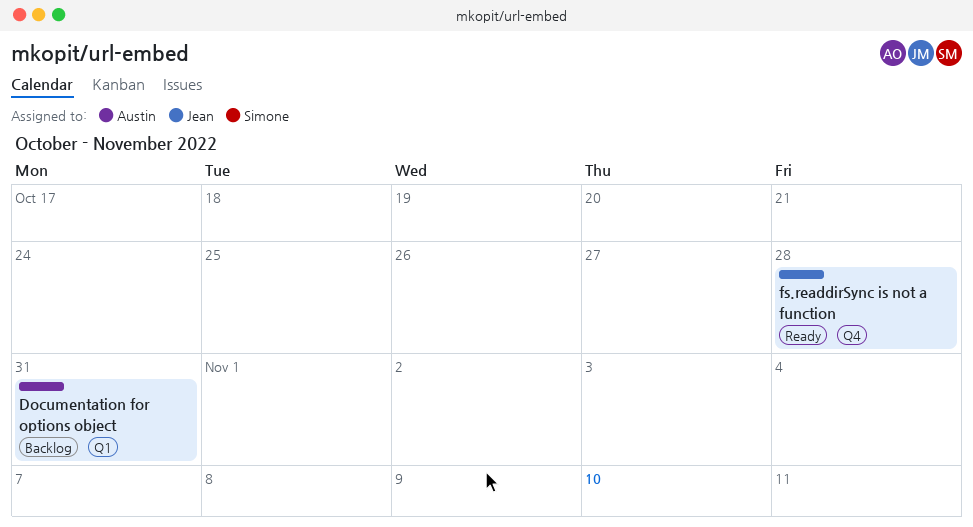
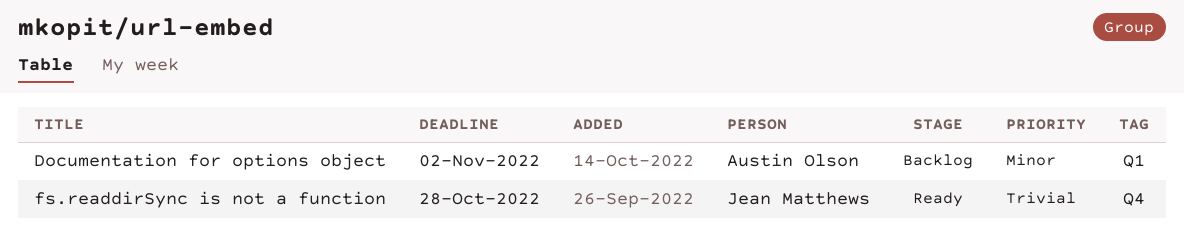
Documentation for options object, due: Oct 31 -> Nov 2

